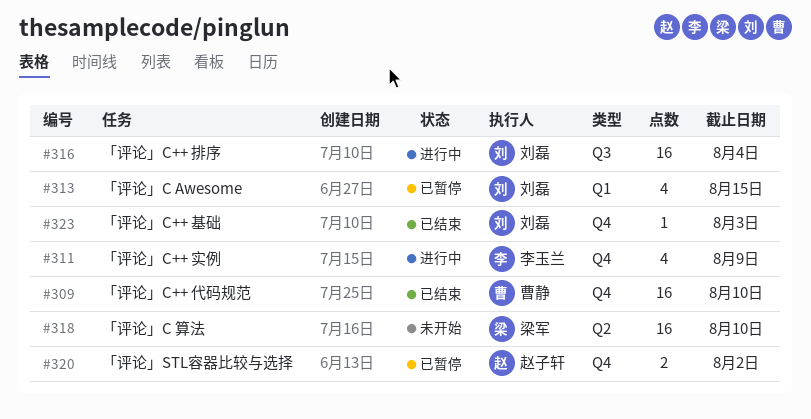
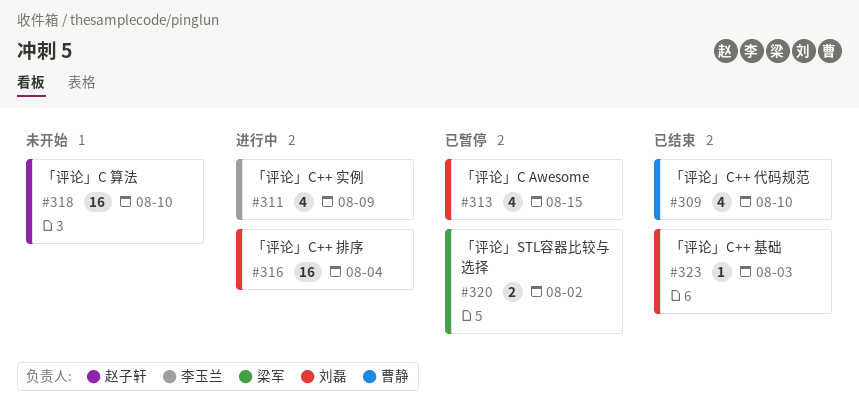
#309, estimate: 16 -> 4
#318, owner: 梁军 -> 赵子轩
#320, owner: 赵子轩 -> 梁军

